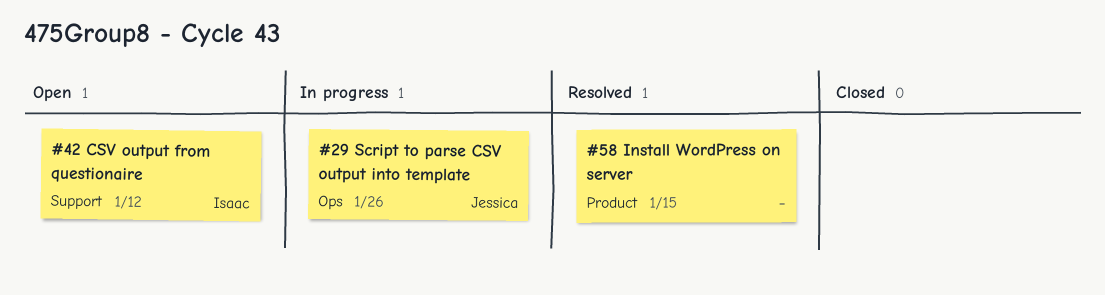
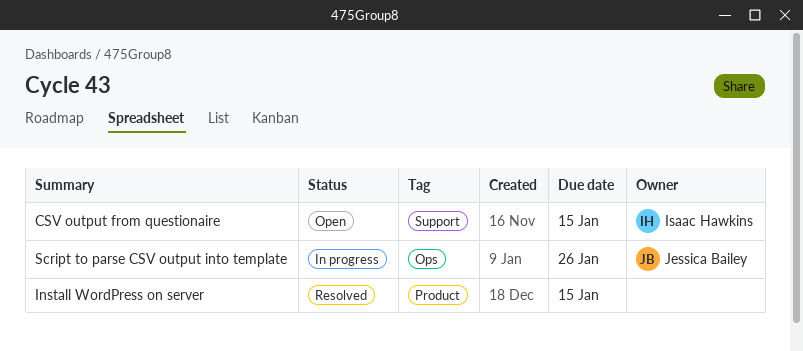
CSV output from questionaire, due: Jan 12 -> Jan 15

